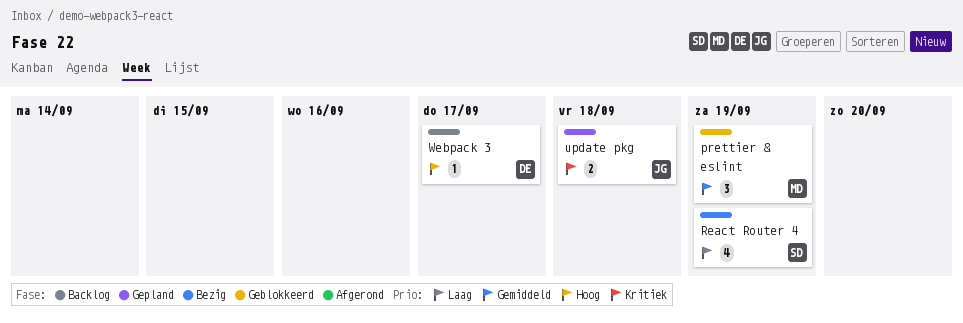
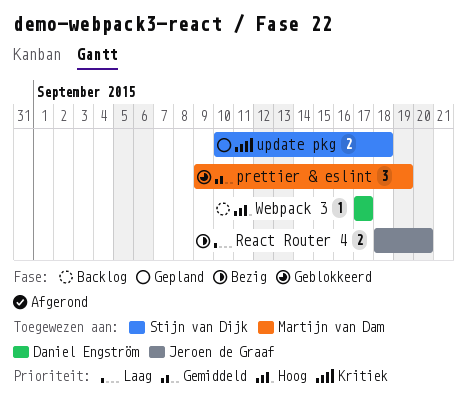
React Router 4, owner: Stijn van Dijk -> Jeroen de Graaf
React Router 4, estimate: 4 -> 2
React Router 4, due: Sep 19 -> Sep 20
update pkg, owner: Jeroen de Graaf -> Stijn van Dijk

